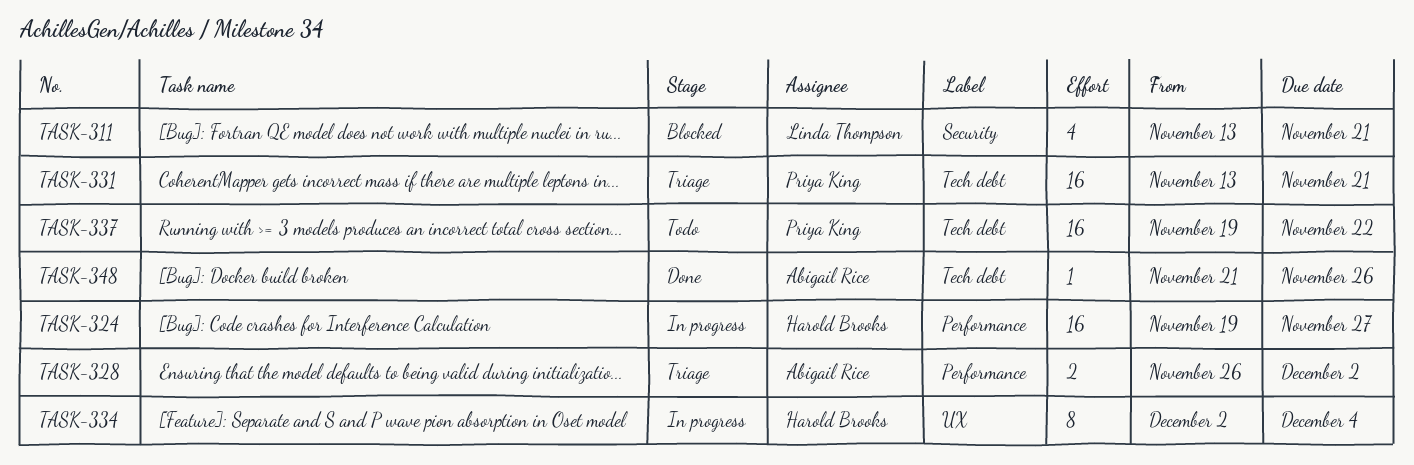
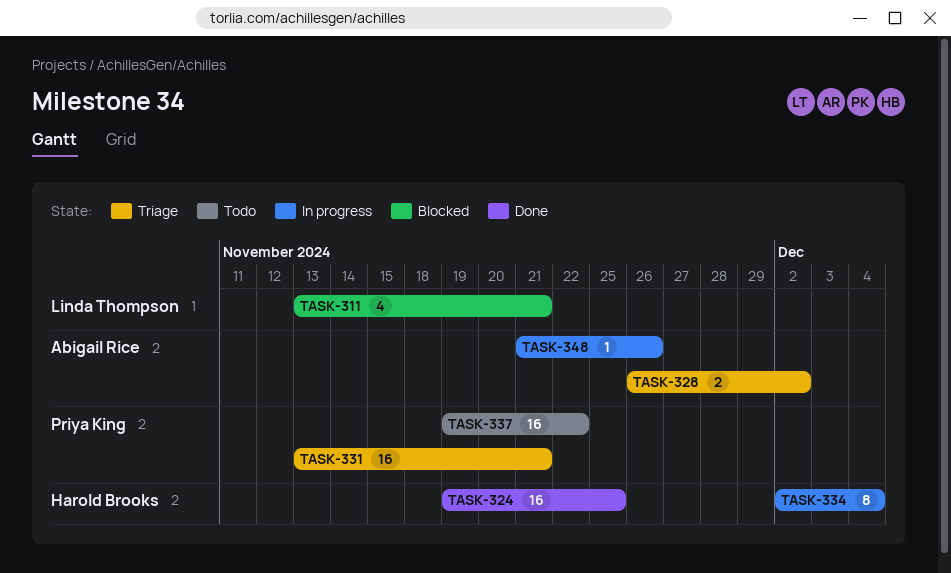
TASK-324, status: In progress -> Done
TASK-324, due: Nov 27 -> Nov 25
TASK-348, status: Done -> In progress

